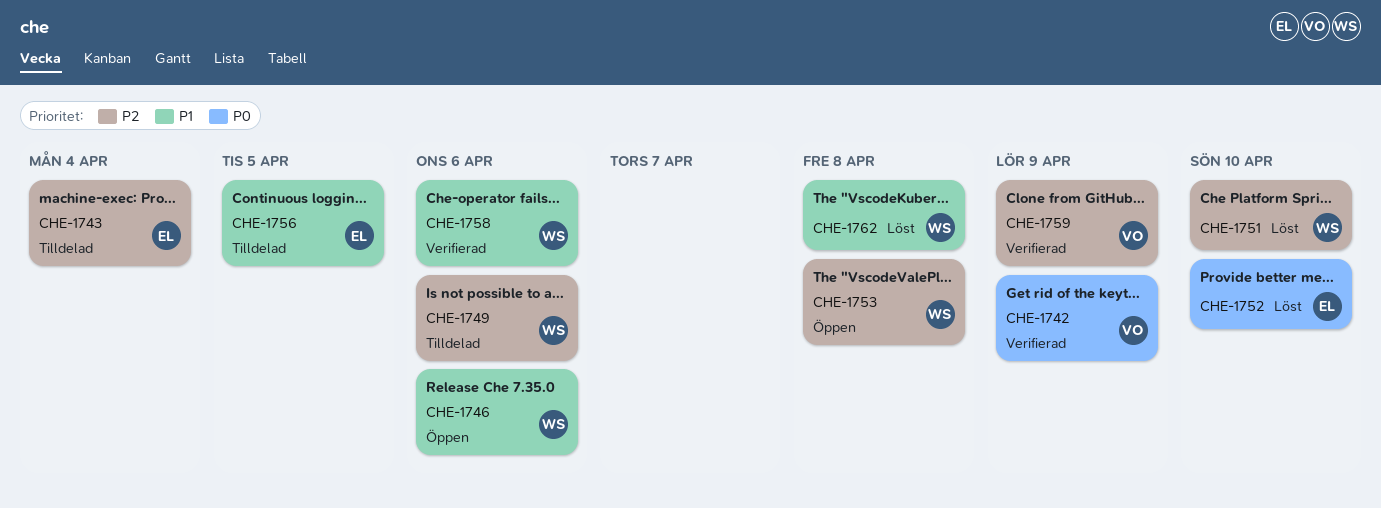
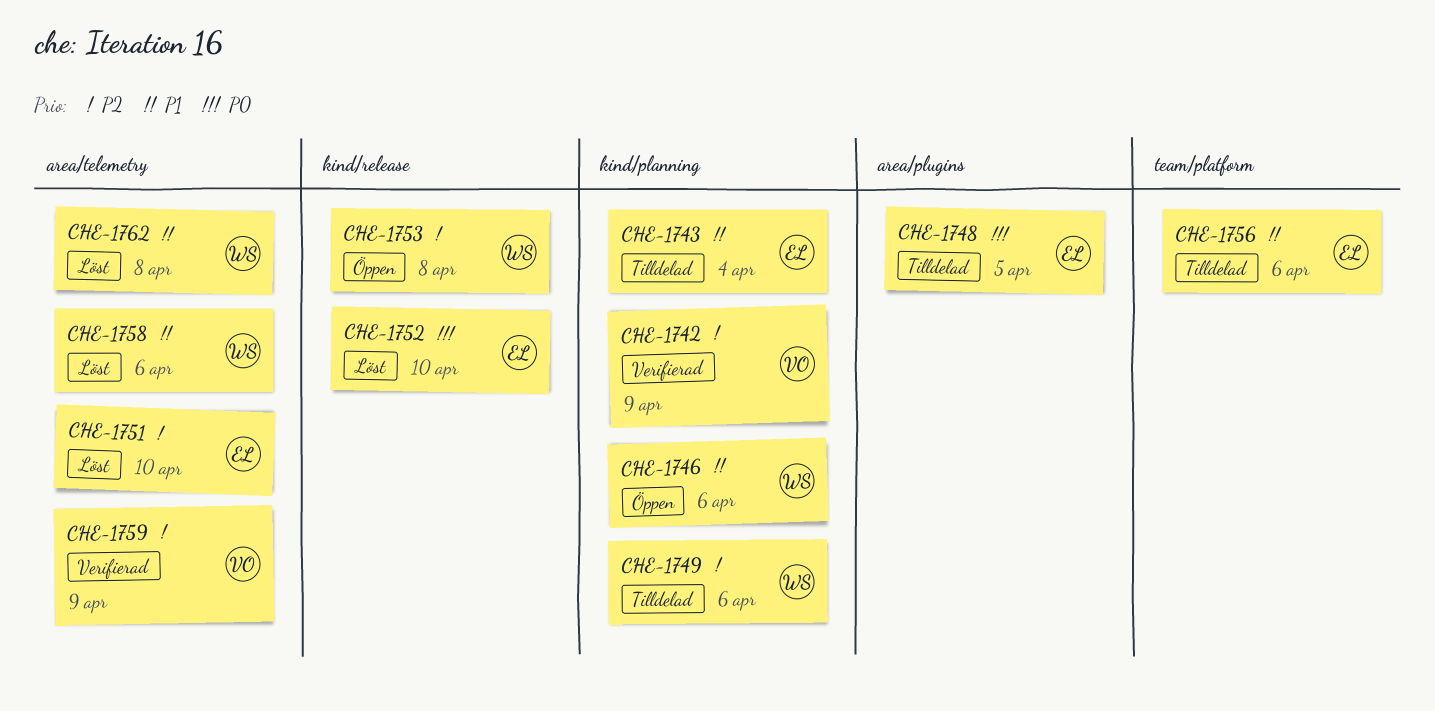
CHE-1742, priority: P0 -> P2
CHE-1743, priority: P2 -> P1
CHE-1748: none -> present
CHE-1751, owner: WS -> EL
CHE-1756, due: Apr 5 -> Apr 6
CHE-1758, status: Verifierad -> Löst

